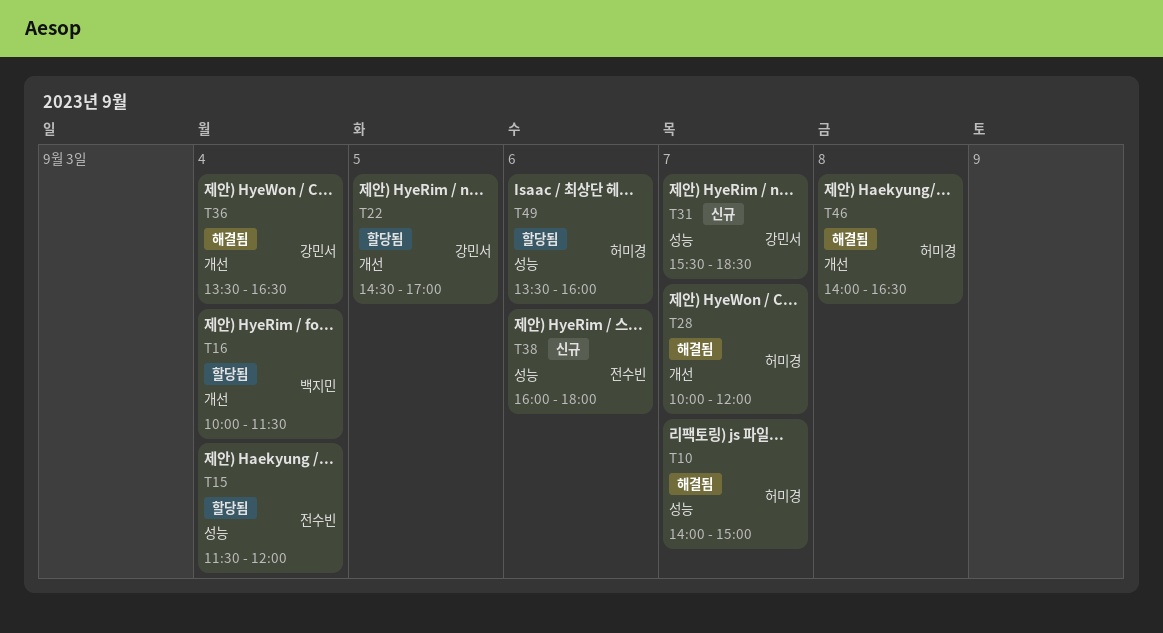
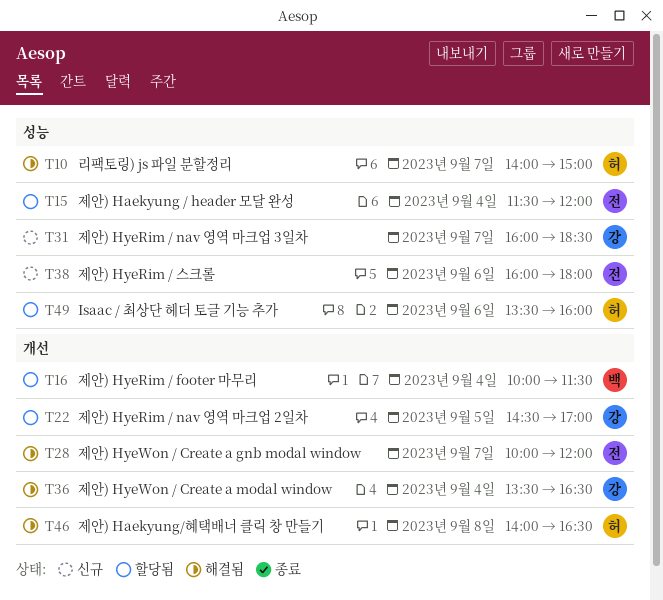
T28, owner: 허미경 -> 전수빈
T31, begins: 15:30 -> 16:00

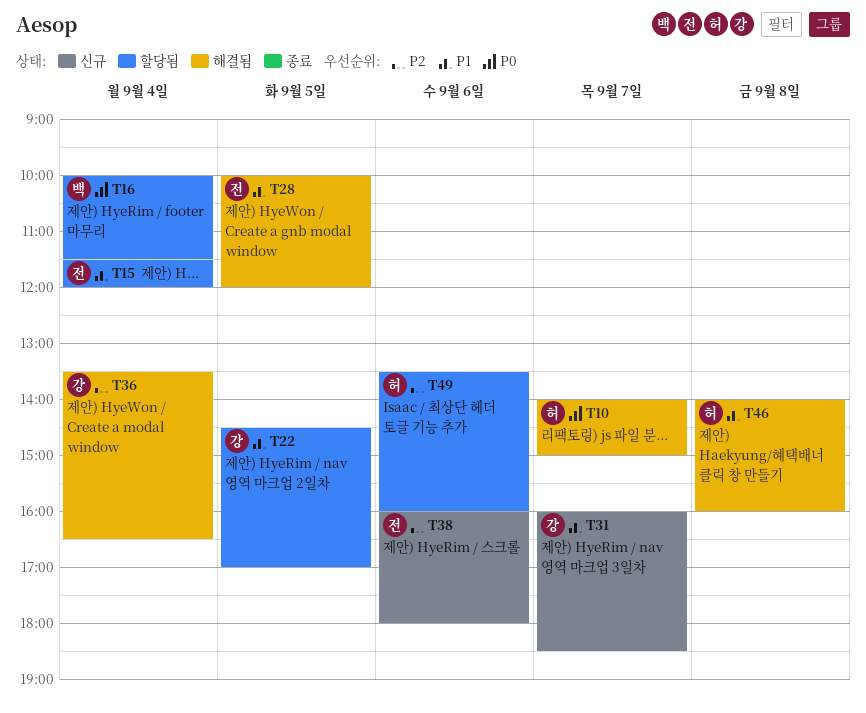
T28, day: Sep 7 -> Sep 5
T46, ends: 16:30 -> 16:00

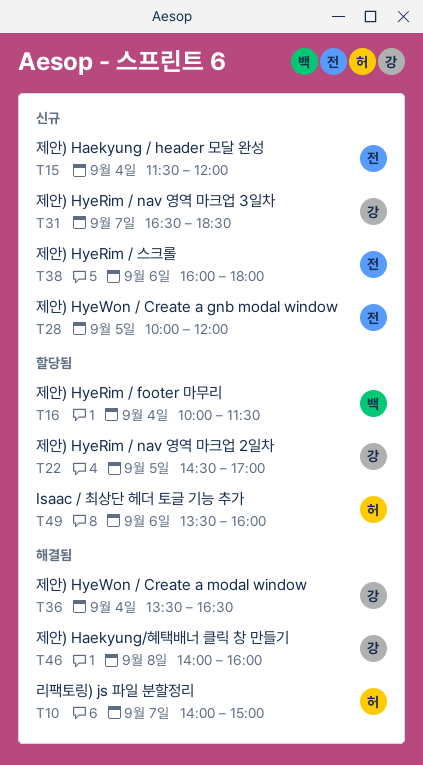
T15, status: 할당됨 -> 신규
T28, status: 해결됨 -> 신규
T31, begins: 16:00 -> 16:30
T46, owner: 허 -> 강

